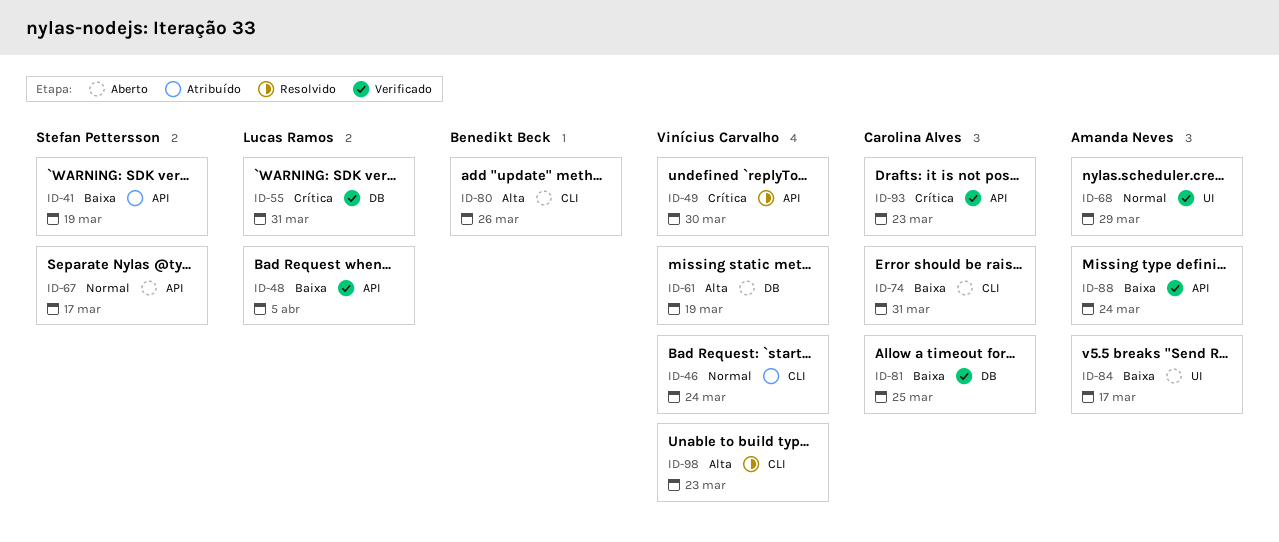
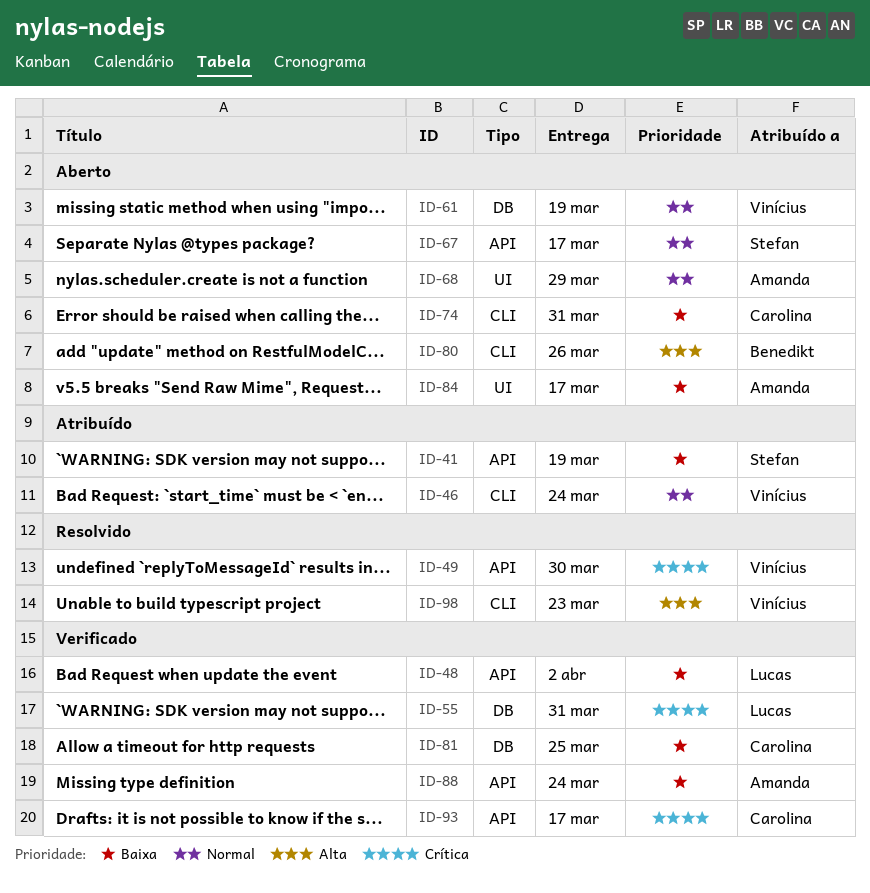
ID-48, due: Apr 5 -> Apr 2
ID-61, priority: Alta -> Normal
ID-68, status: Verificado -> Aberto
ID-93, due: Mar 23 -> Mar 17

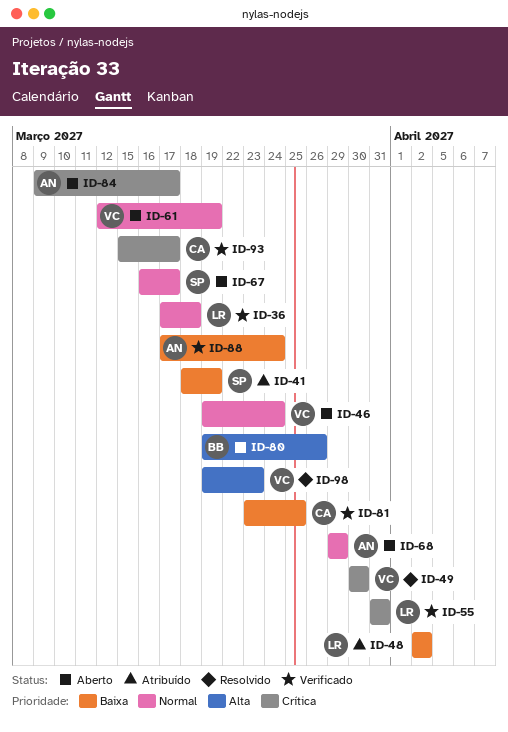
ID-36: none -> present
ID-46, status: Atribuído -> Aberto
ID-48, status: Verificado -> Atribuído
ID-74: present -> none
ID-84, priority: Baixa -> Crítica

